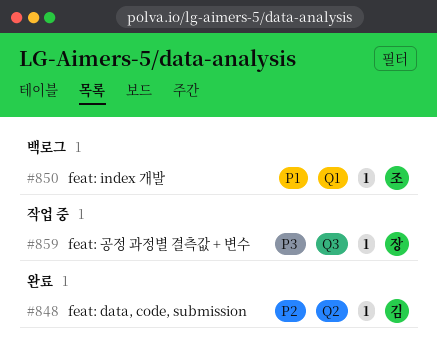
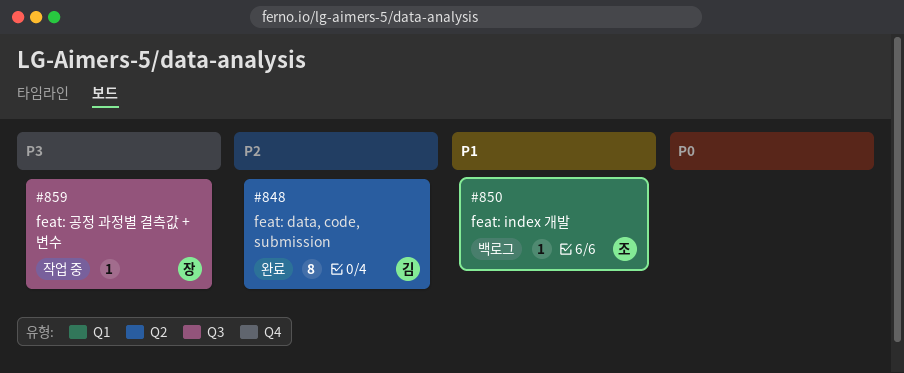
#848, estimate: 1 -> 8

